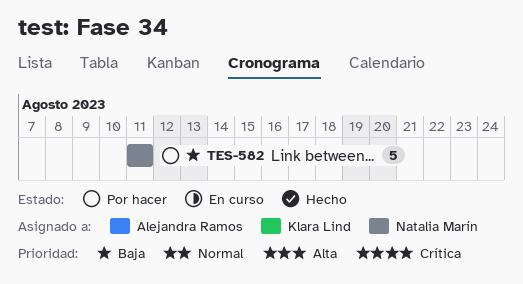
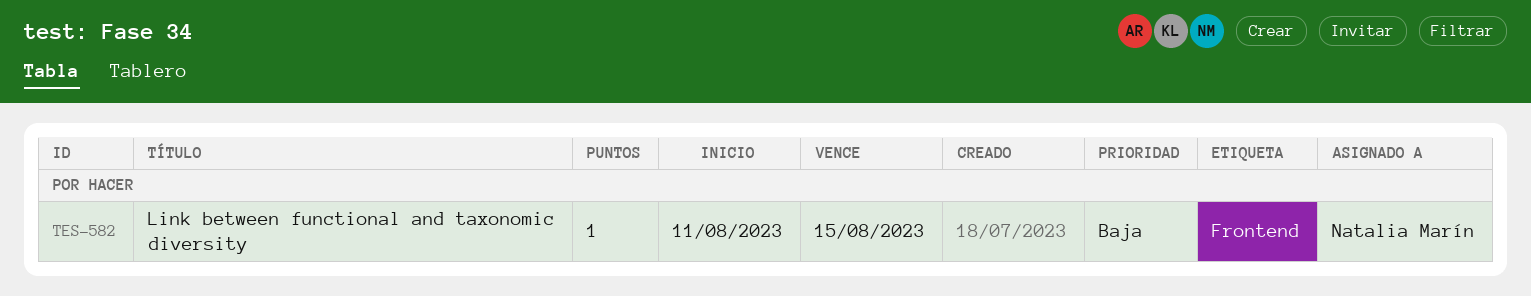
TES-582, estimate: 5 -> 1
TES-582, due: Aug 11 -> Aug 15

